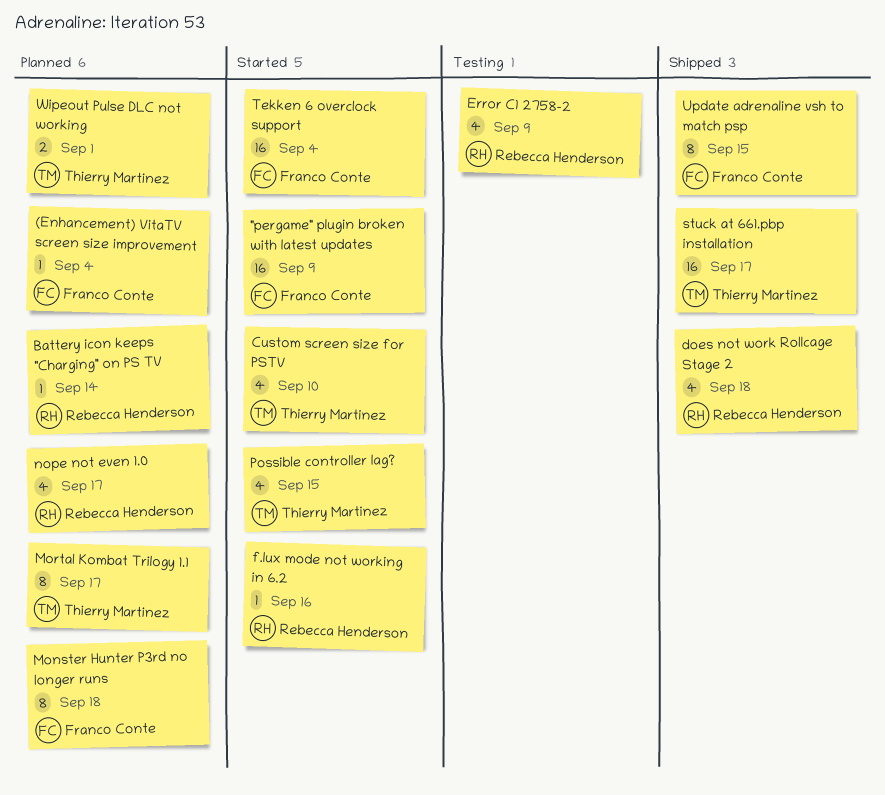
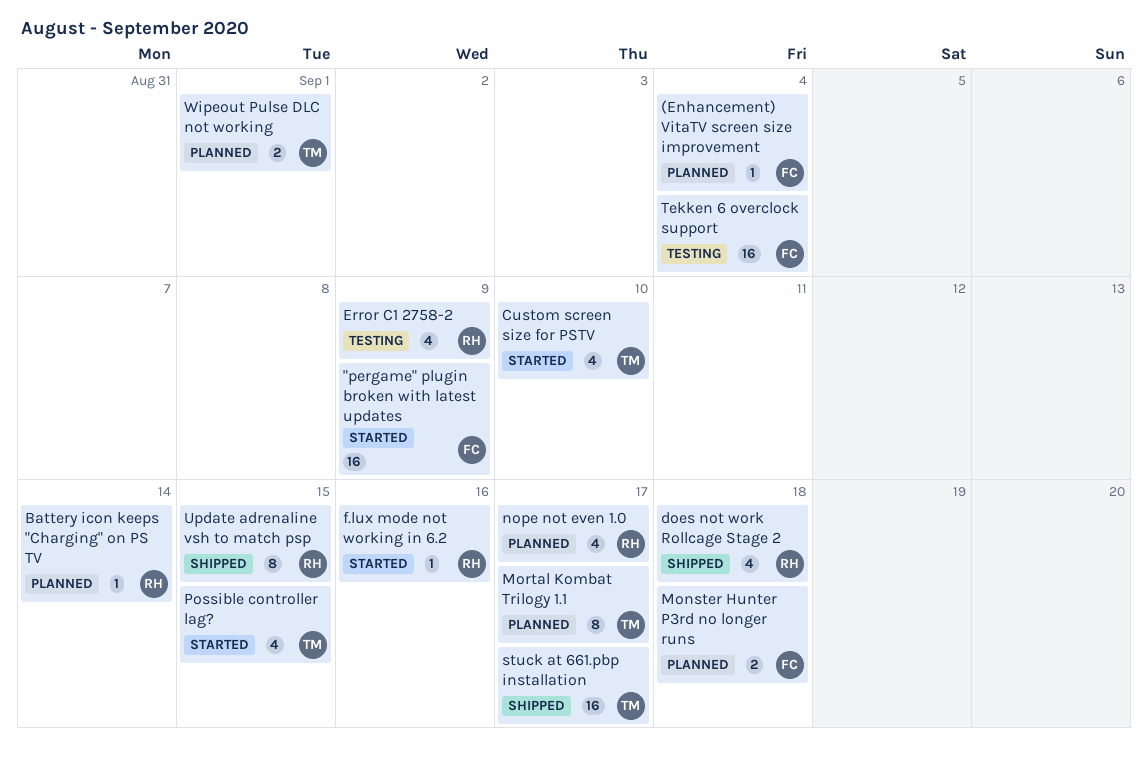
Monster Hunter P3rd no longer runs, estimate: 8 -> 2
Tekken 6 overclock support, status: Started -> Testing
Update adrenaline vsh to match psp, owner: Franco Conte -> Rebecca Henderson

